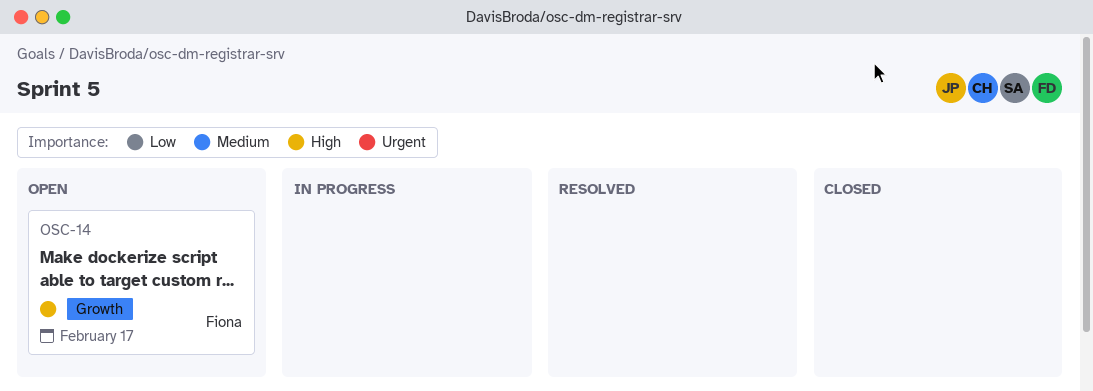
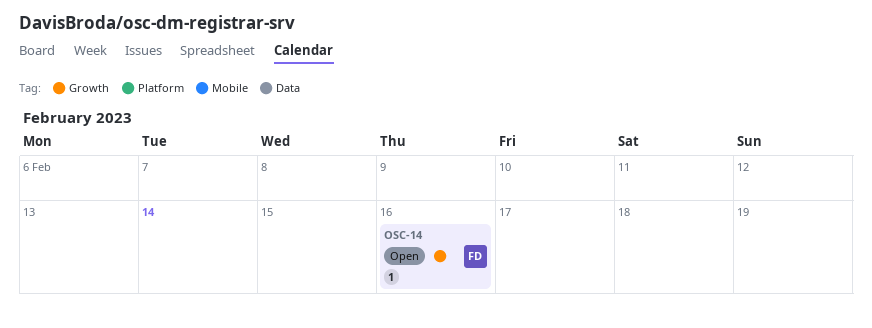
OSC-14, due: Feb 17 -> Feb 16

